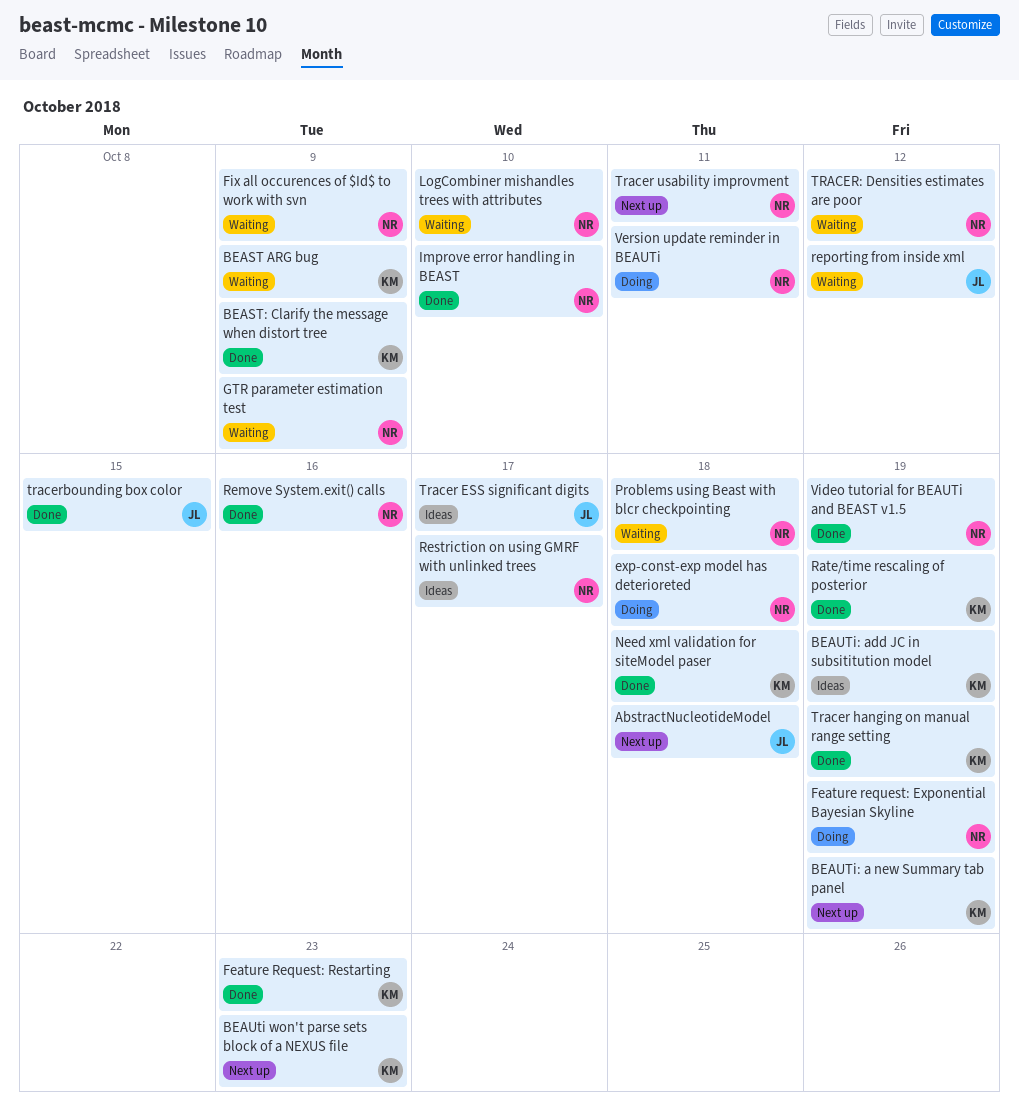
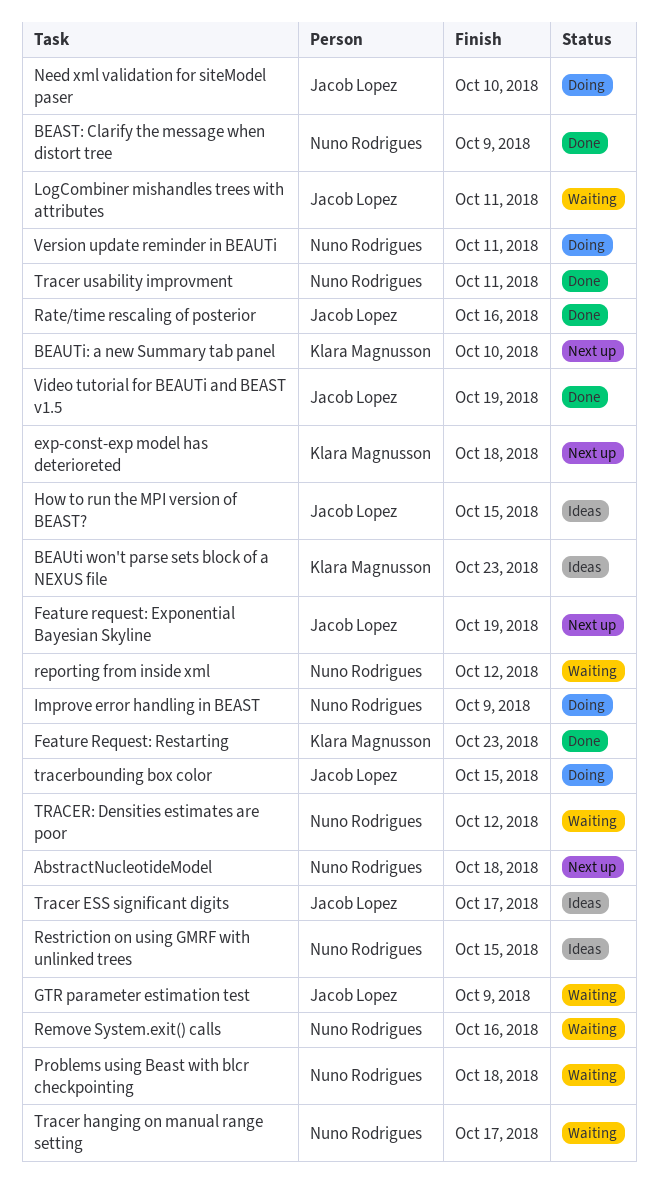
AbstractNucleotideModel, owner: Jacob Lopez -> Nuno Rodrigues
BEAST ARG bug: present -> none
BEAST: Clarify the message when distort tree, owner: Klara Magnusson -> Nuno Rodrigues
BEAUti won't parse sets block of a NEXUS file, status: Next up -> Ideas
BEAUTi: a new Summary tab panel, due: Oct 19 -> Oct 10
BEAUTi: add JC in subsititution model: present -> none
exp-const-exp model has deterioreted, status: Doing -> Next up
exp-const-exp model has deterioreted, owner: Nuno Rodrigues -> Klara Magnusson
Feature request: Exponential Bayesian Skyline, status: Doing -> Next up
Feature request: Exponential Bayesian Skyline, owner: Nuno Rodrigues -> Jacob Lopez
Fix all occurences of $Id$ to work with svn: present -> none
GTR parameter estimation test, owner: Nuno Rodrigues -> Jacob Lopez
How to run the MPI version of BEAST?: none -> present
Improve error handling in BEAST, status: Done -> Doing
Improve error handling in BEAST, due: Oct 10 -> Oct 9
LogCombiner mishandles trees with attributes, owner: Nuno Rodrigues -> Jacob Lopez
LogCombiner mishandles trees with attributes, due: Oct 10 -> Oct 11
Need xml validation for siteModel paser, status: Done -> Doing
Need xml validation for siteModel paser, owner: Klara Magnusson -> Jacob Lopez
Need xml validation for siteModel paser, due: Oct 18 -> Oct 10
Rate/time rescaling of posterior, owner: Klara Magnusson -> Jacob Lopez
Rate/time rescaling of posterior, due: Oct 19 -> Oct 16
Remove System.exit() calls, status: Done -> Waiting
reporting from inside xml, owner: Jacob Lopez -> Nuno Rodrigues
Restriction on using GMRF with unlinked trees, due: Oct 17 -> Oct 15
Tracer hanging on manual range setting, status: Done -> Waiting
Tracer hanging on manual range setting, owner: Klara Magnusson -> Nuno Rodrigues
Tracer hanging on manual range setting, due: Oct 19 -> Oct 17
Tracer usability improvment, status: Next up -> Done
tracerbounding box color, status: Done -> Doing
Video tutorial for BEAUTi and BEAST v1.5, owner: Nuno Rodrigues -> Jacob Lopez

